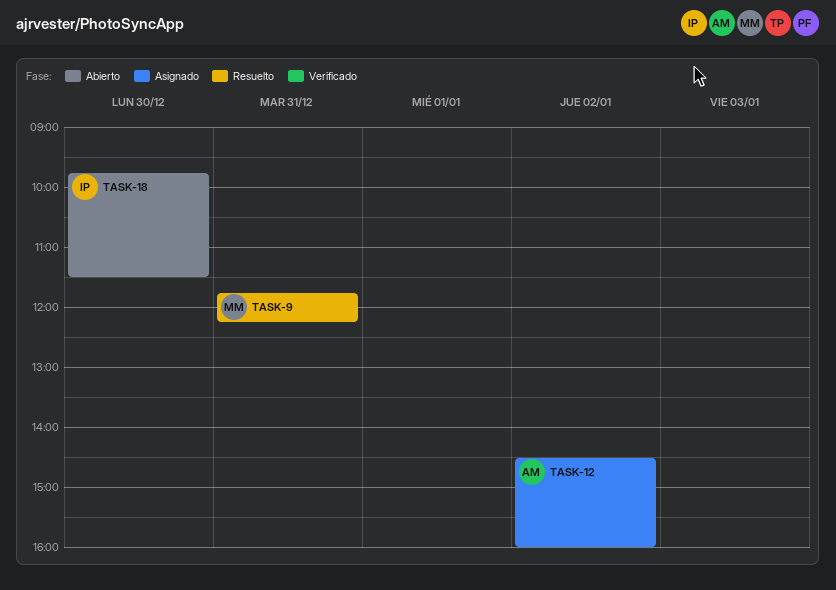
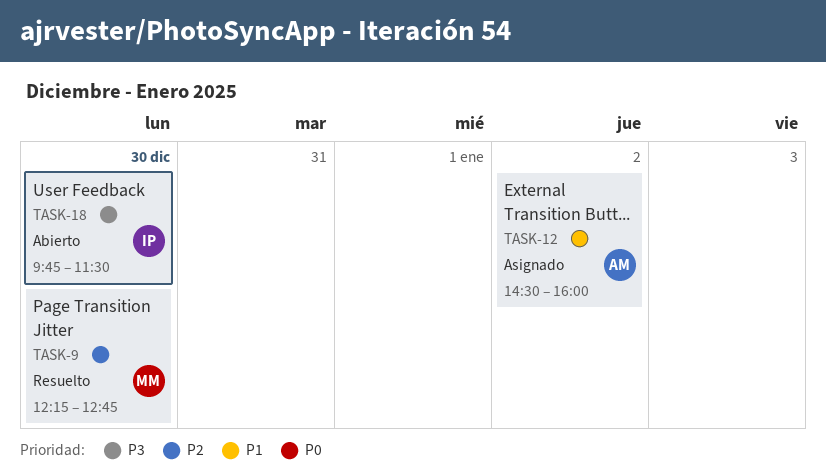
TASK-9, day: Dec 31 -> Dec 30
TASK-9, begins: 11:45 -> 12:15
TASK-9, ends: 12:15 -> 12:45

